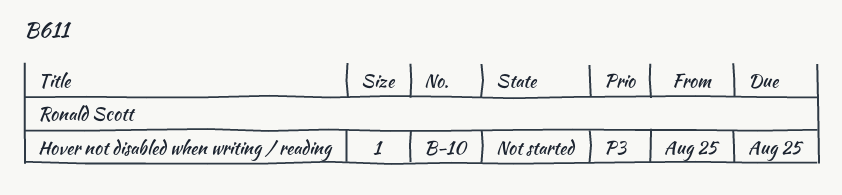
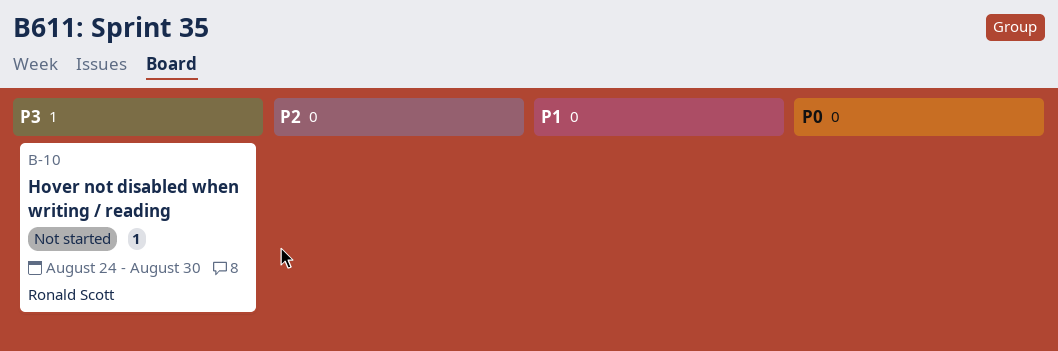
B-10, start: Aug 25 -> Aug 24
B-10, due: Aug 25 -> Aug 30

